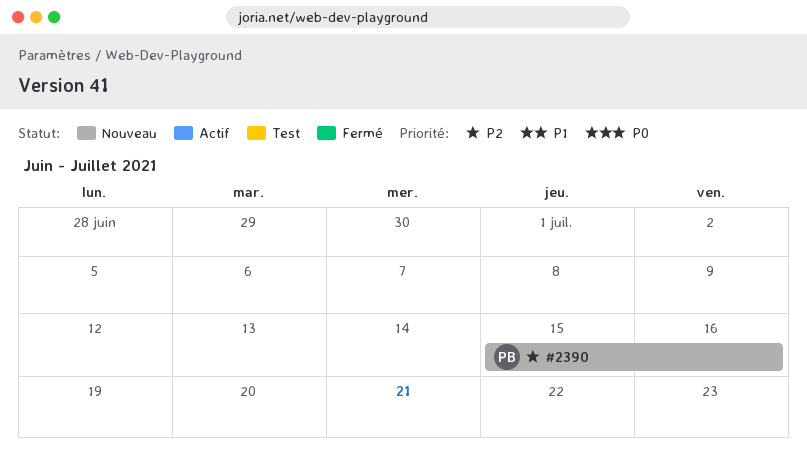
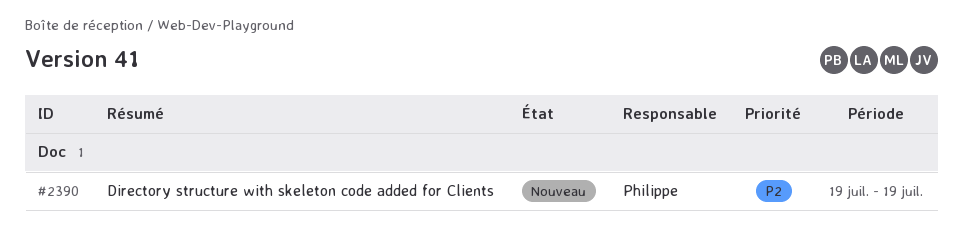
#2390, start: Jul 15 -> Jul 19
#2390, due: Jul 16 -> Jul 19

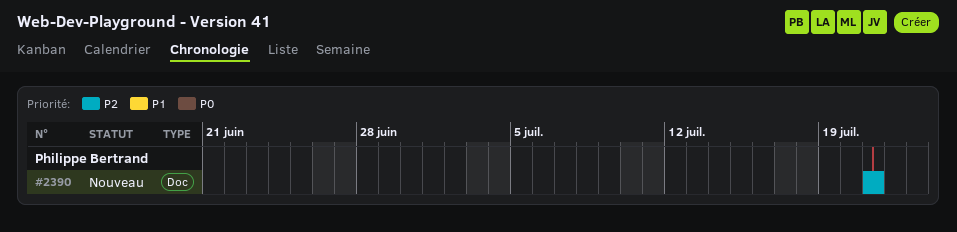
#2390, start: Jul 19 -> Jul 21
#2390, due: Jul 19 -> Jul 21

